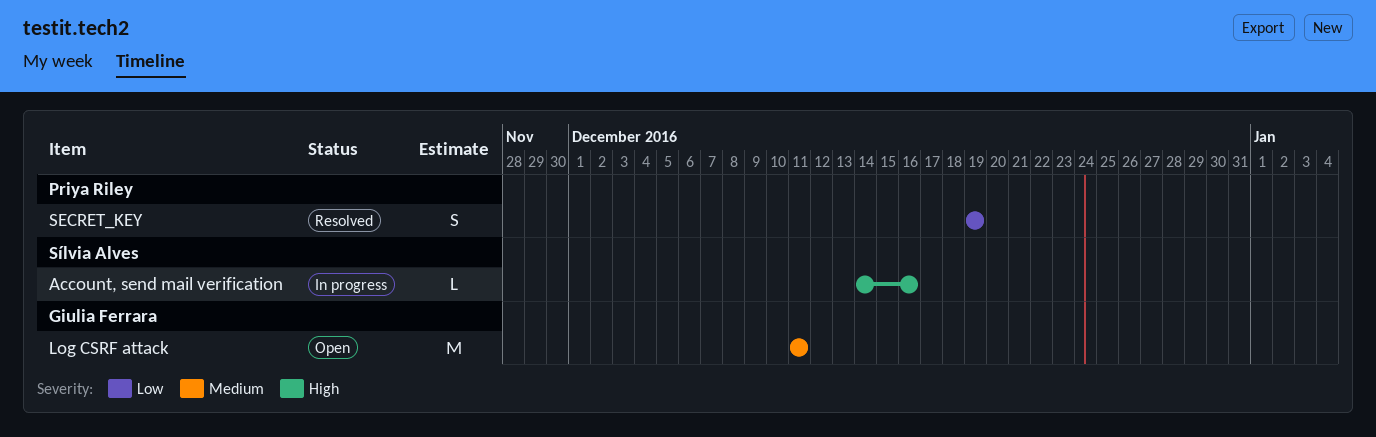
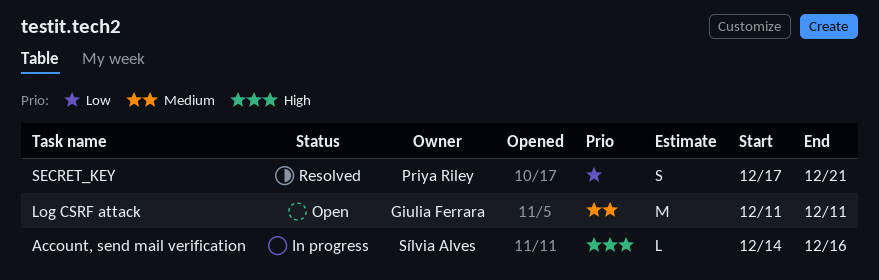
SECRET_KEY, start: Dec 19 -> Dec 17
SECRET_KEY, due: Dec 19 -> Dec 21

